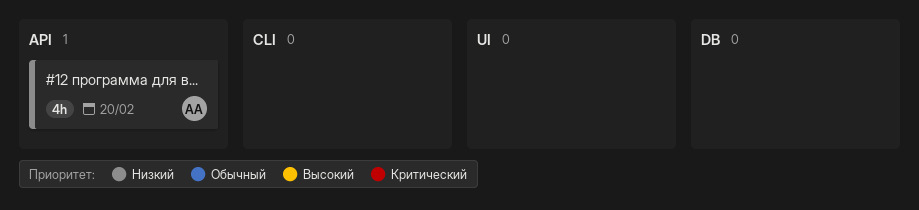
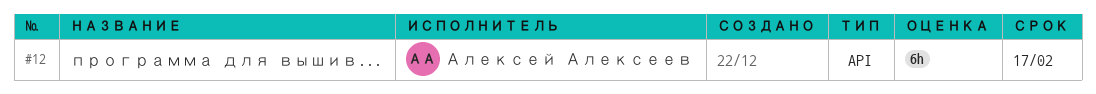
#12, estimate: 4h -> 6h
#12, due: Feb 20 -> Feb 17

